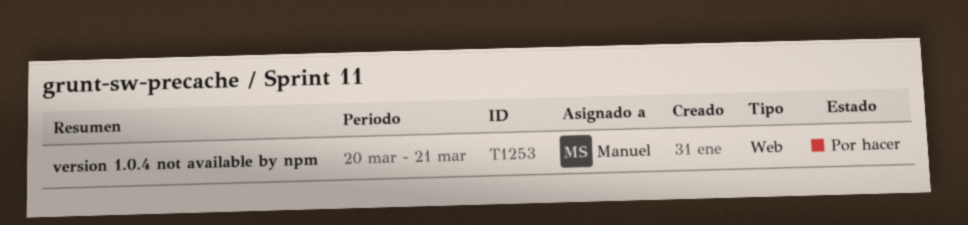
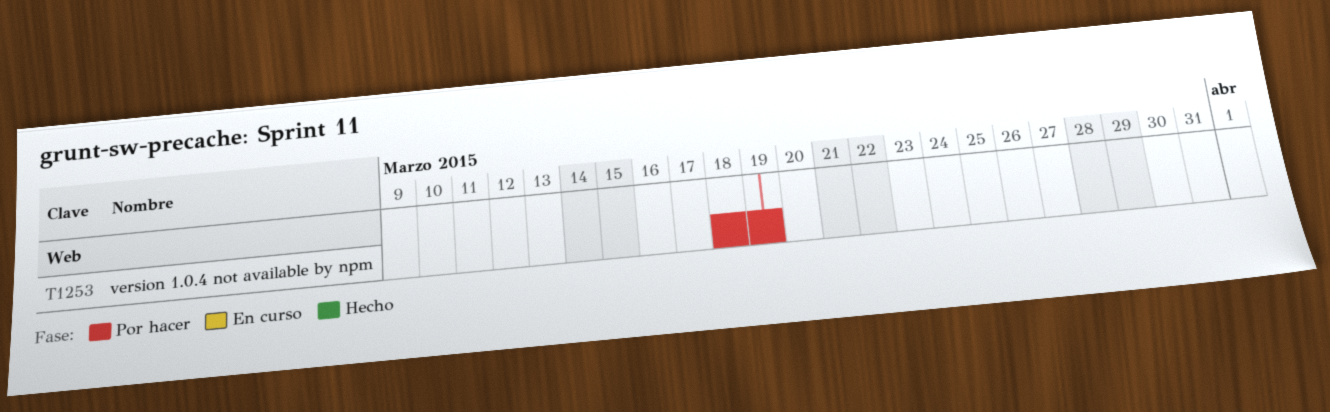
T1253, start: Mar 20 -> Mar 18
T1253, due: Mar 21 -> Mar 19

